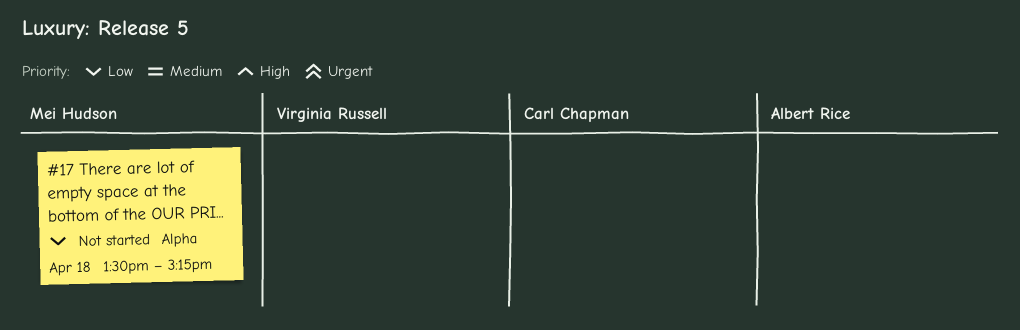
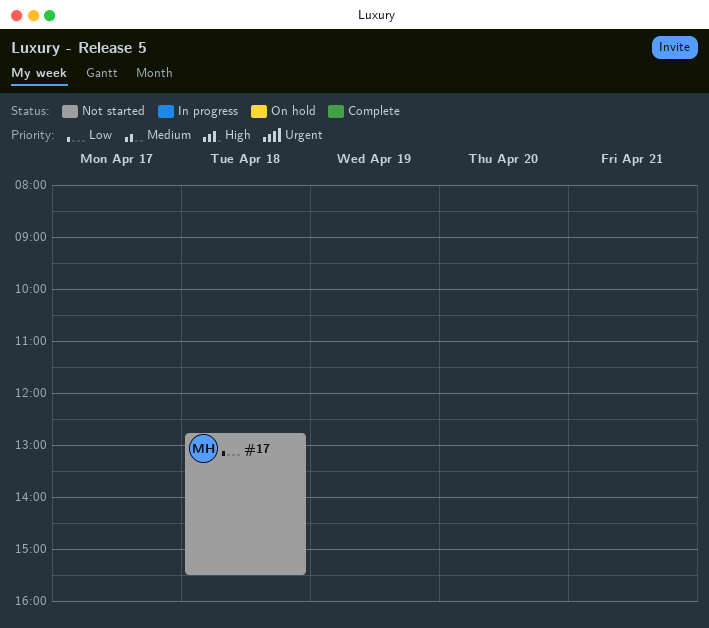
#17, begins: 13:30 -> 12:45
#17, ends: 15:15 -> 15:30

